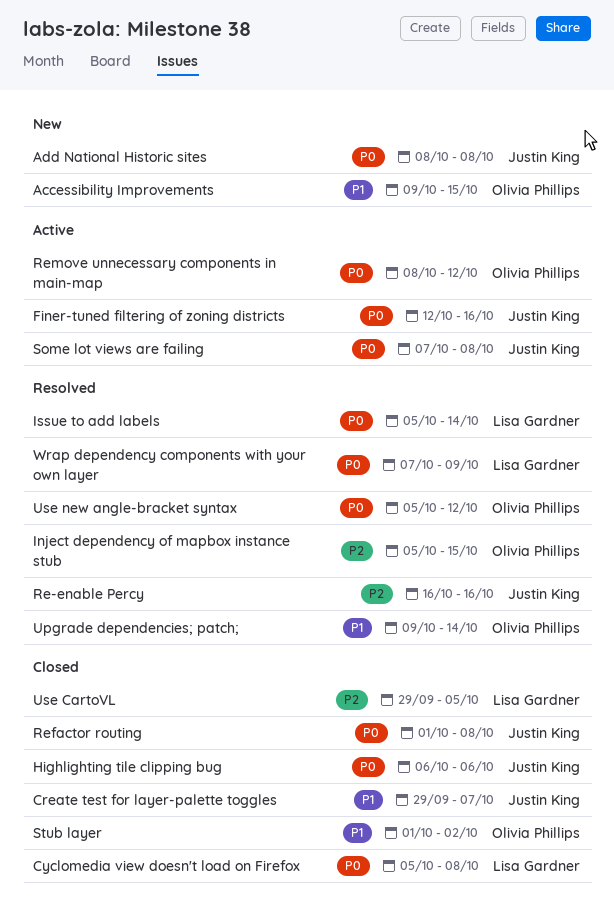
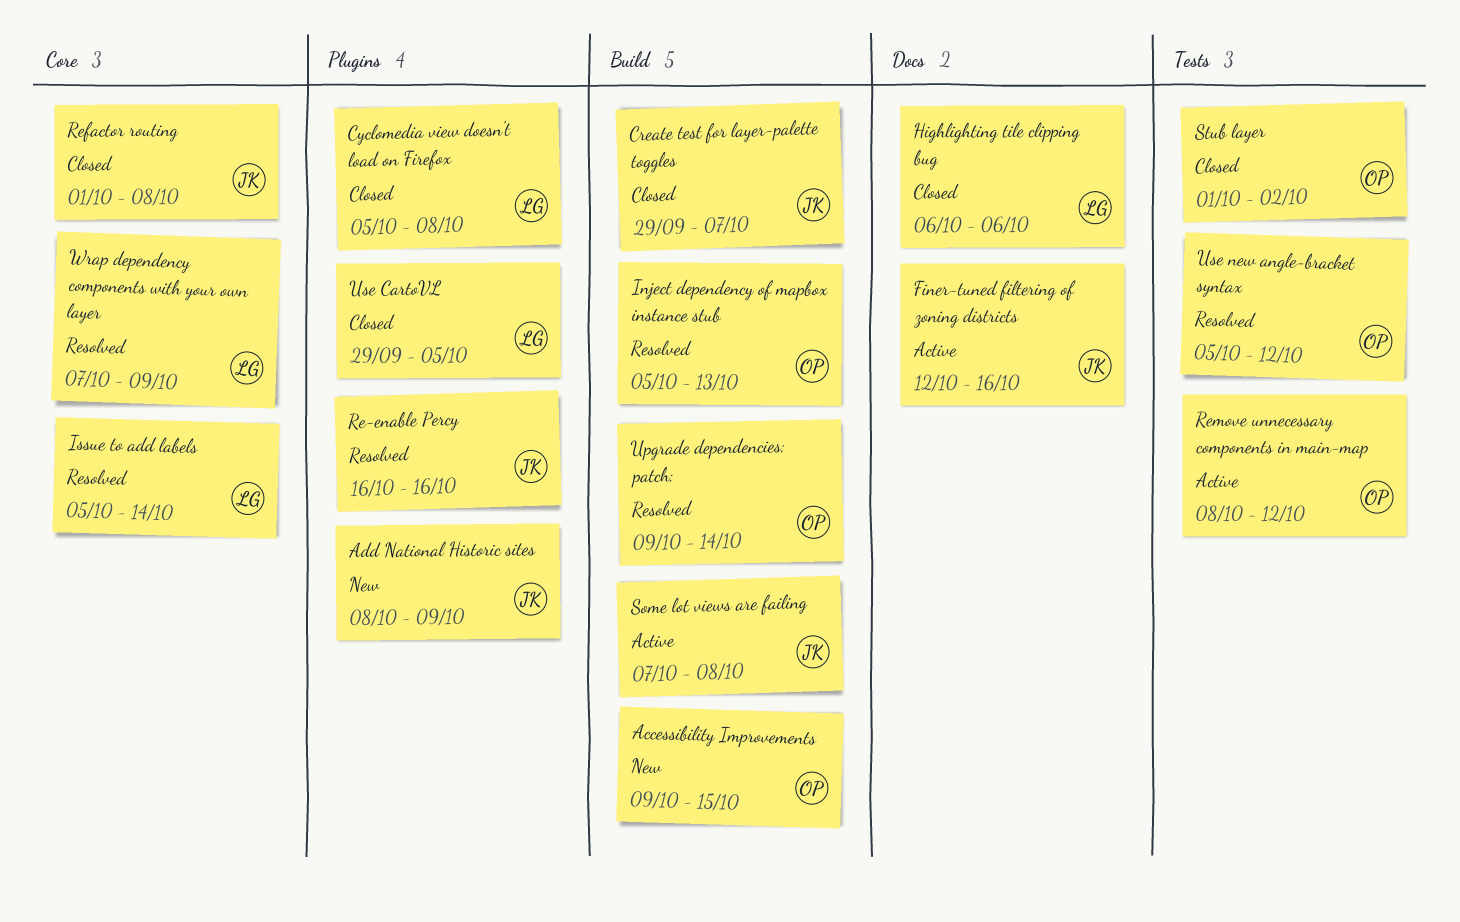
Add National Historic sites, due: Oct 8 -> Oct 9
Highlighting tile clipping bug, owner: Justin King -> Lisa Gardner
Inject dependency of mapbox instance stub, due: Oct 15 -> Oct 13

